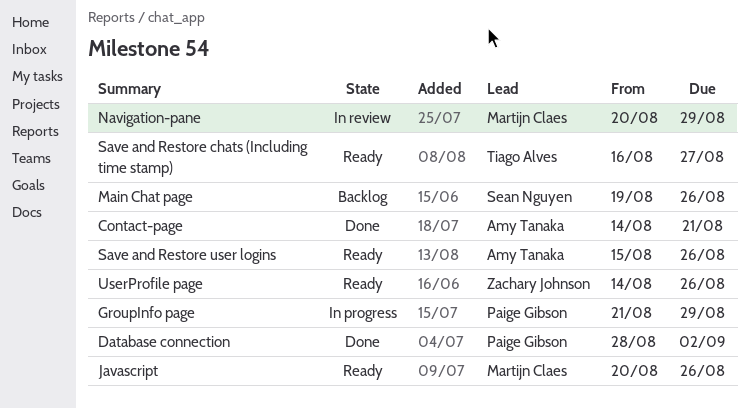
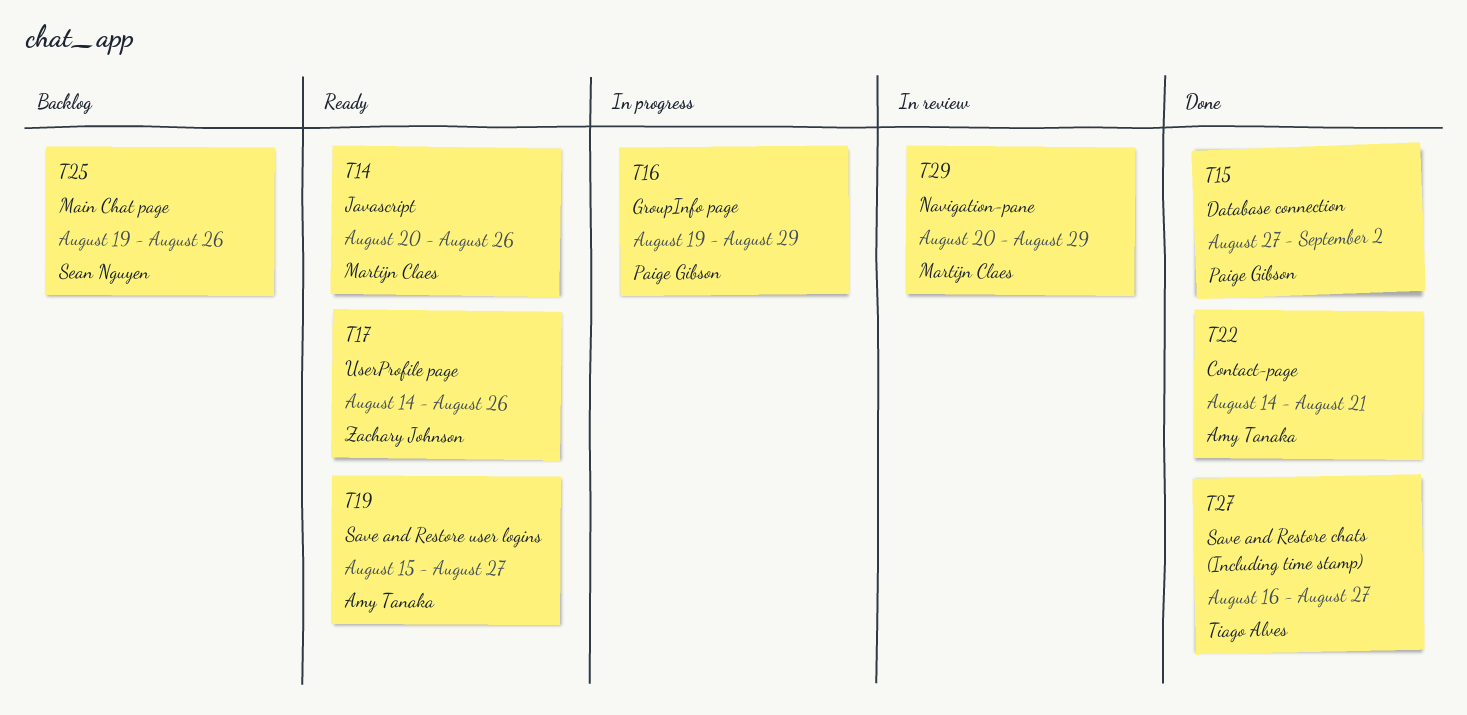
Database connection, start: Aug 28 -> Aug 27
GroupInfo page, start: Aug 21 -> Aug 19
Save and Restore chats (Including time stamp), status: Ready -> Done
Save and Restore user logins, due: Aug 26 -> Aug 27

